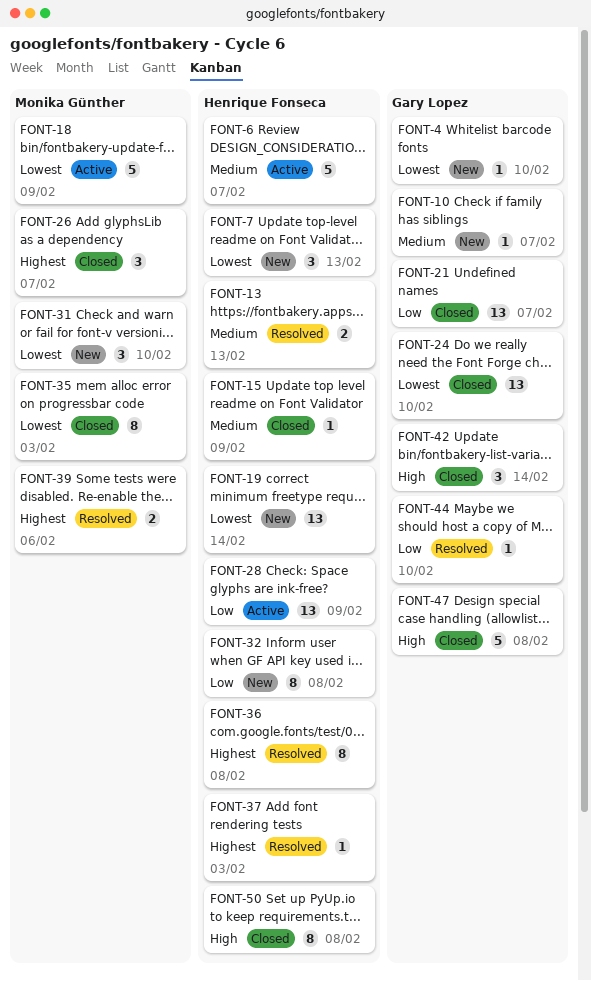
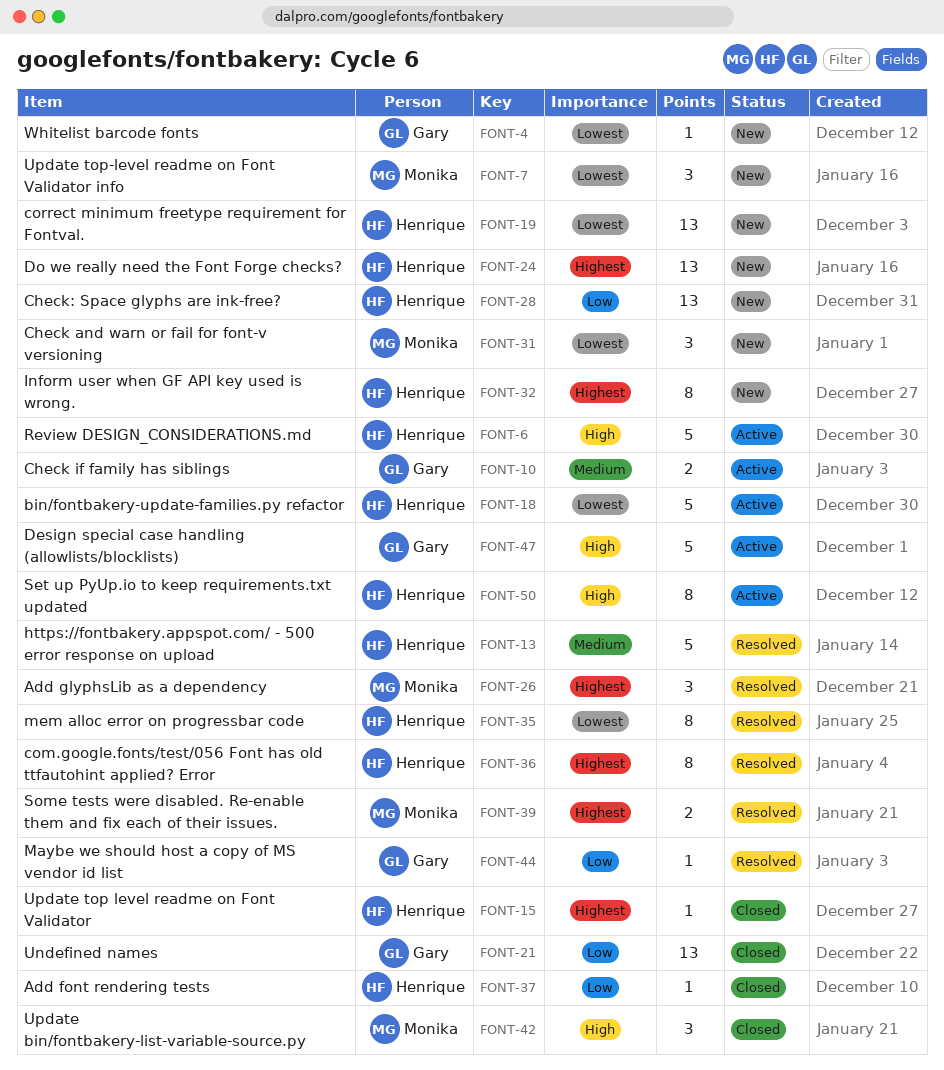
FONT-6, priority: Medium -> High
FONT-7, owner: Henrique Fonseca -> Monika Günther
FONT-10, status: New -> Active
FONT-10, estimate: 1 -> 2
FONT-13, estimate: 2 -> 5
FONT-15, priority: Medium -> Highest
FONT-18, owner: Monika Günther -> Henrique Fonseca
FONT-24, status: Closed -> New
FONT-24, owner: Gary Lopez -> Henrique Fonseca
FONT-24, priority: Lowest -> Highest
FONT-26, status: Closed -> Resolved
FONT-28, status: Active -> New
FONT-32, priority: Low -> Highest
FONT-35, status: Closed -> Resolved
FONT-35, owner: Monika Günther -> Henrique Fonseca
FONT-37, status: Resolved -> Closed
FONT-37, priority: Highest -> Low
FONT-42, owner: Gary Lopez -> Monika Günther
FONT-47, status: Closed -> Active
FONT-50, status: Closed -> Active

